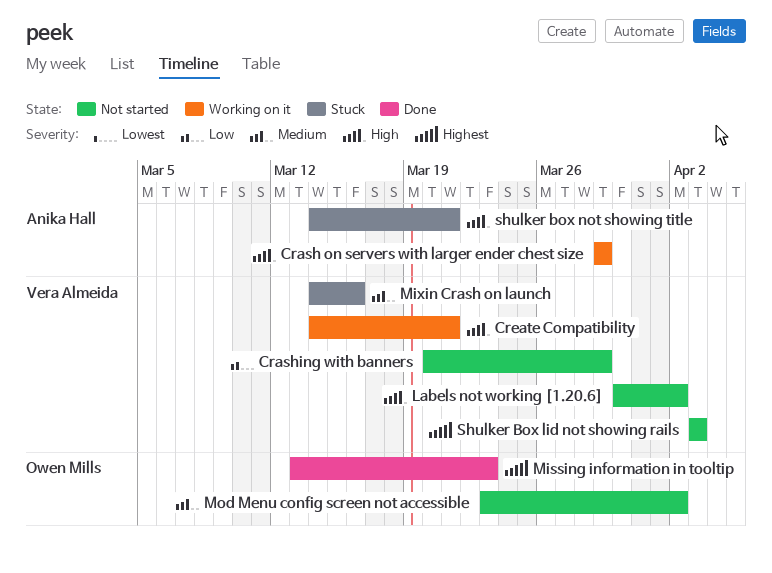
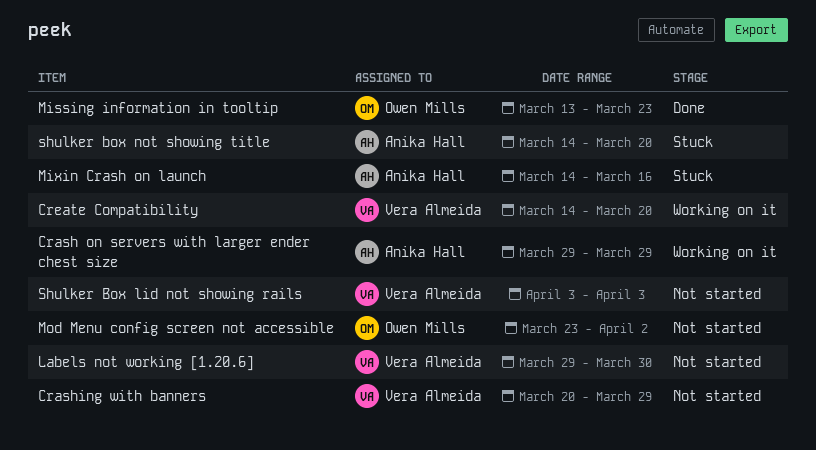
Create Compatibility, due: Mar 21 -> Mar 20
Labels not working [1.20.6], start: Mar 30 -> Mar 29
Labels not working [1.20.6], due: Apr 2 -> Mar 30
Mixin Crash on launch, owner: Vera Almeida -> Anika Hall
shulker box not showing title, due: Mar 21 -> Mar 20

